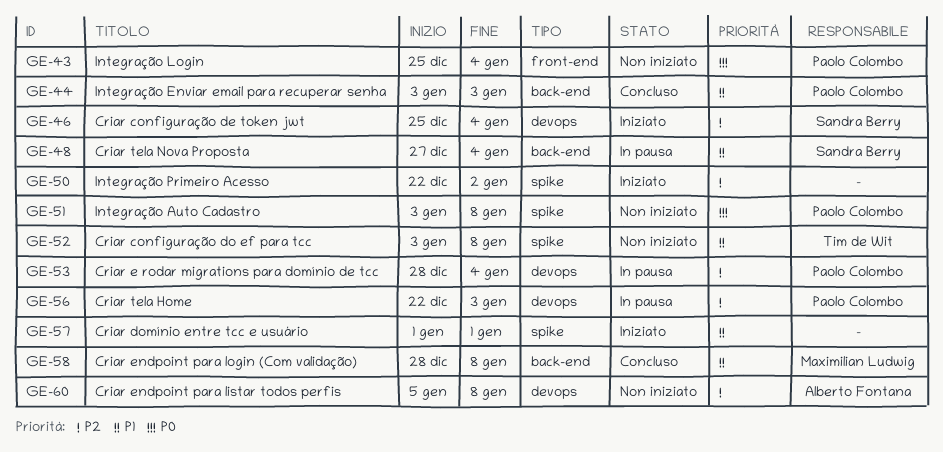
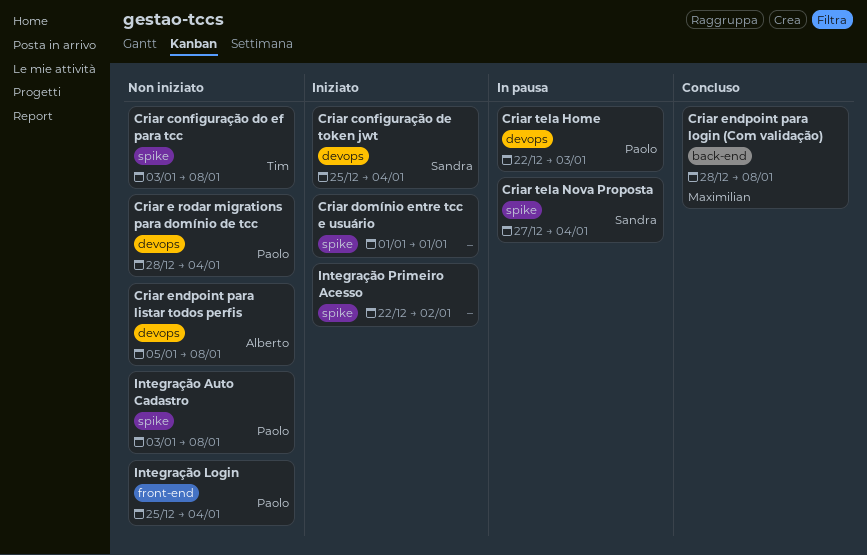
Criar e rodar migrations para domínio de tcc, status: In pausa -> Non iniziato
Criar tela Nova Proposta, label: back-end -> spike
Integração Enviar email para recuperar senha: present -> none

